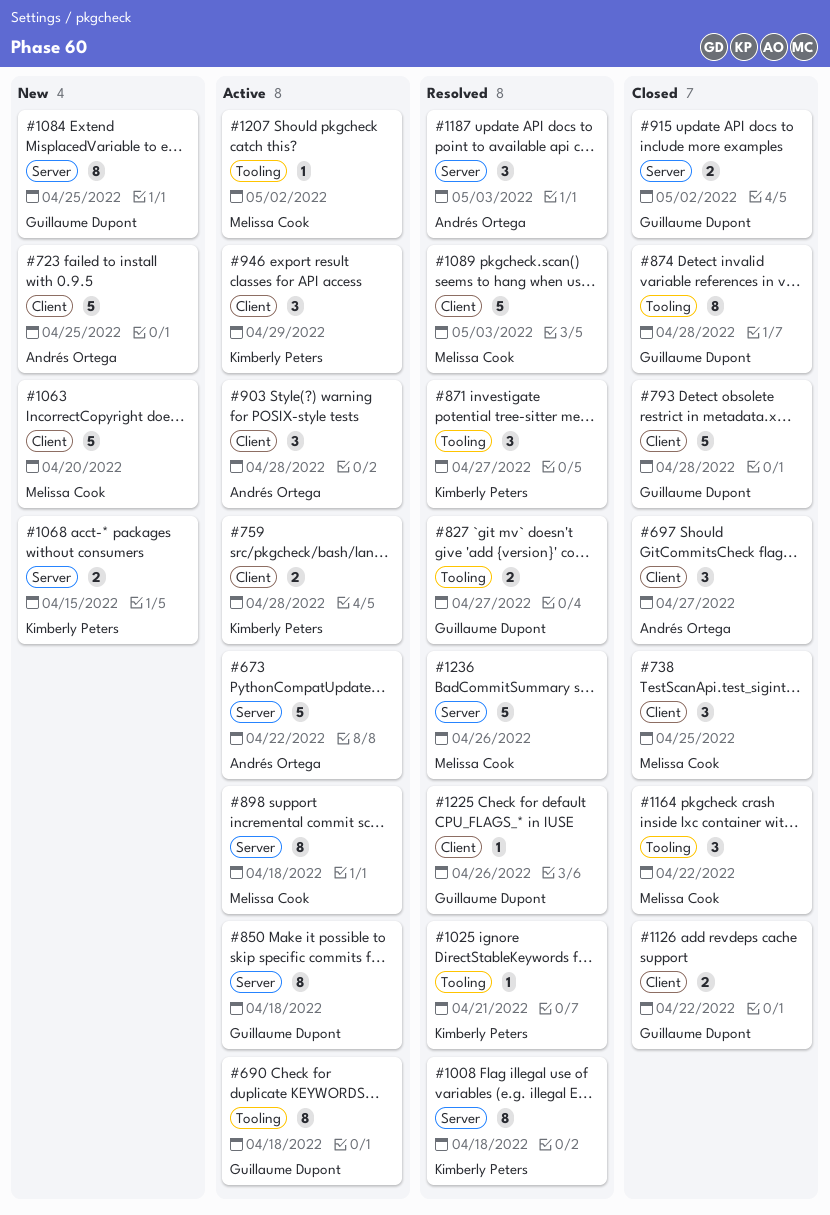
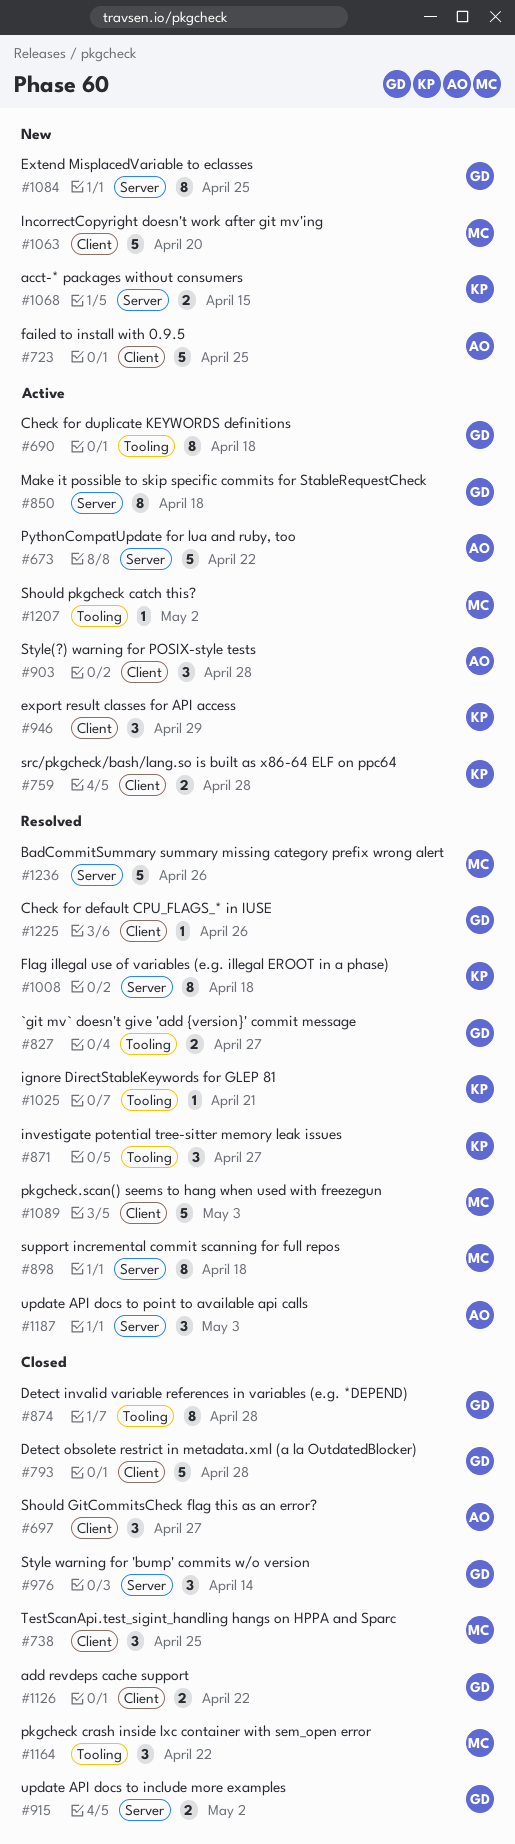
#898, status: Active -> Resolved
#976: none -> present

